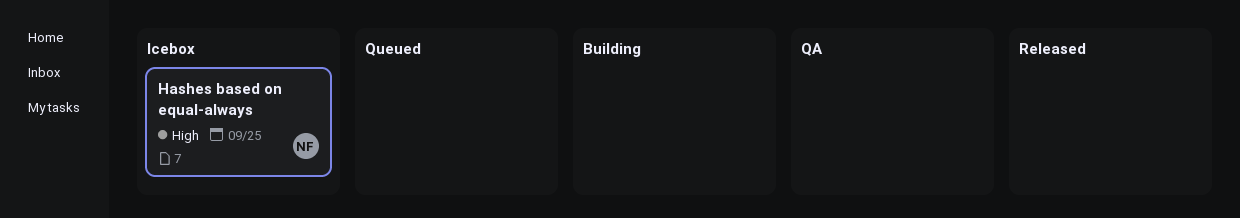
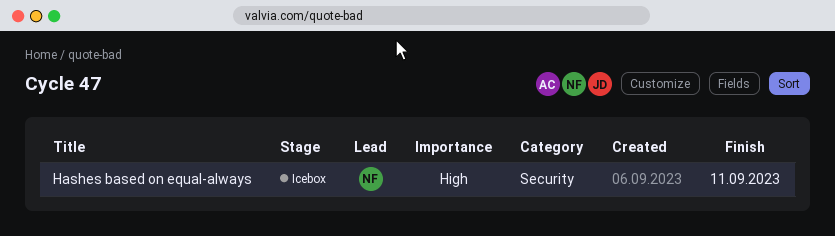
Hashes based on equal-always, due: Sep 25 -> Sep 11

